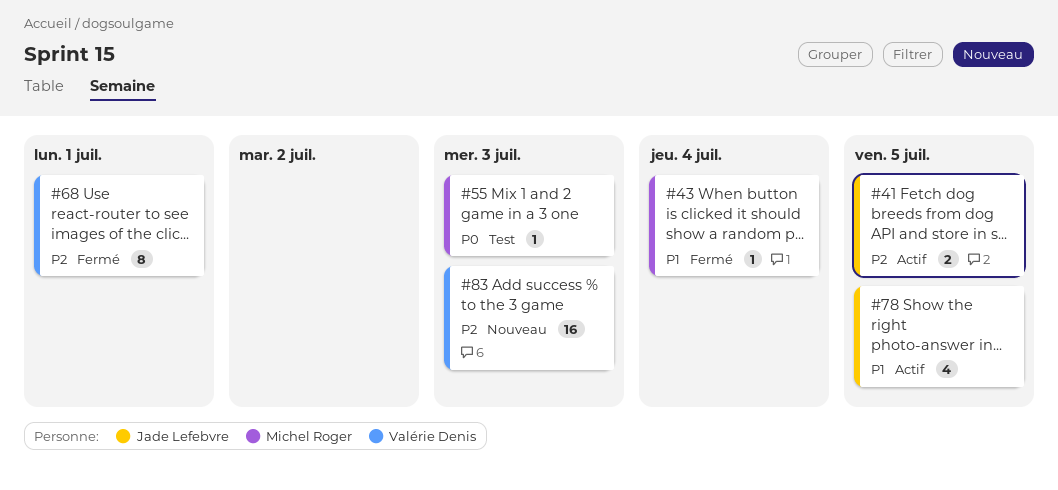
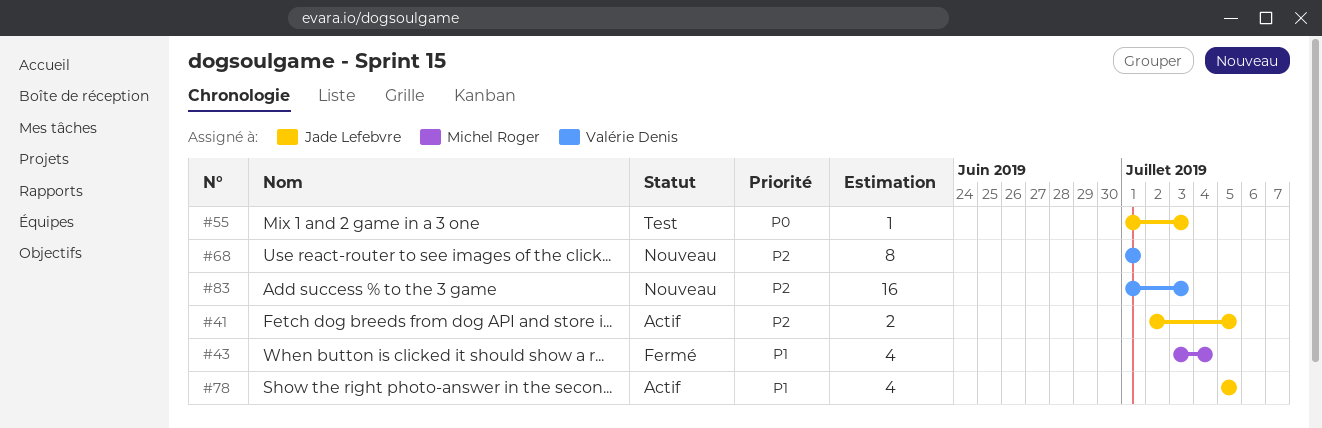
#43, estimate: 1 -> 4
#55, owner: Michel Roger -> Jade Lefebvre
#68, status: Fermé -> Nouveau

